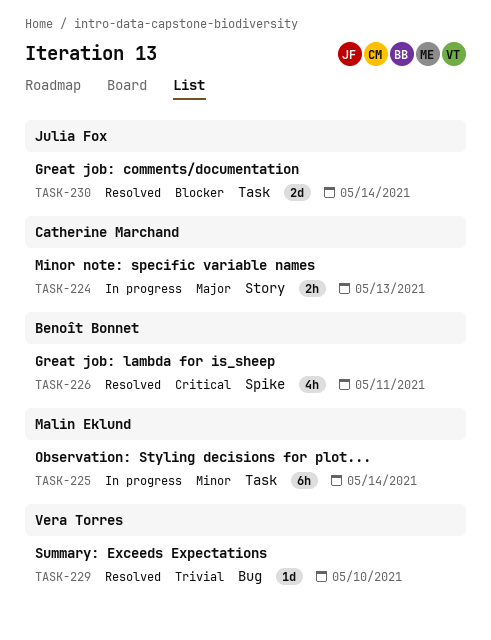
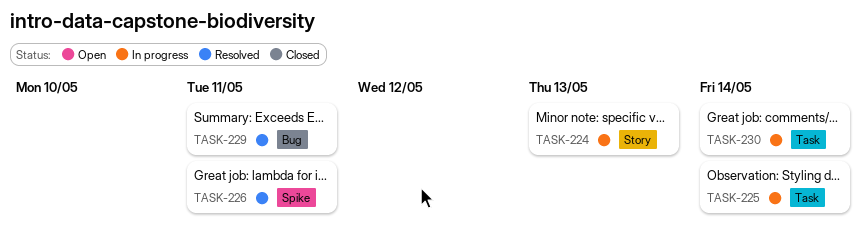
TASK-229, due: May 10 -> May 11
TASK-230, status: Resolved -> In progress

